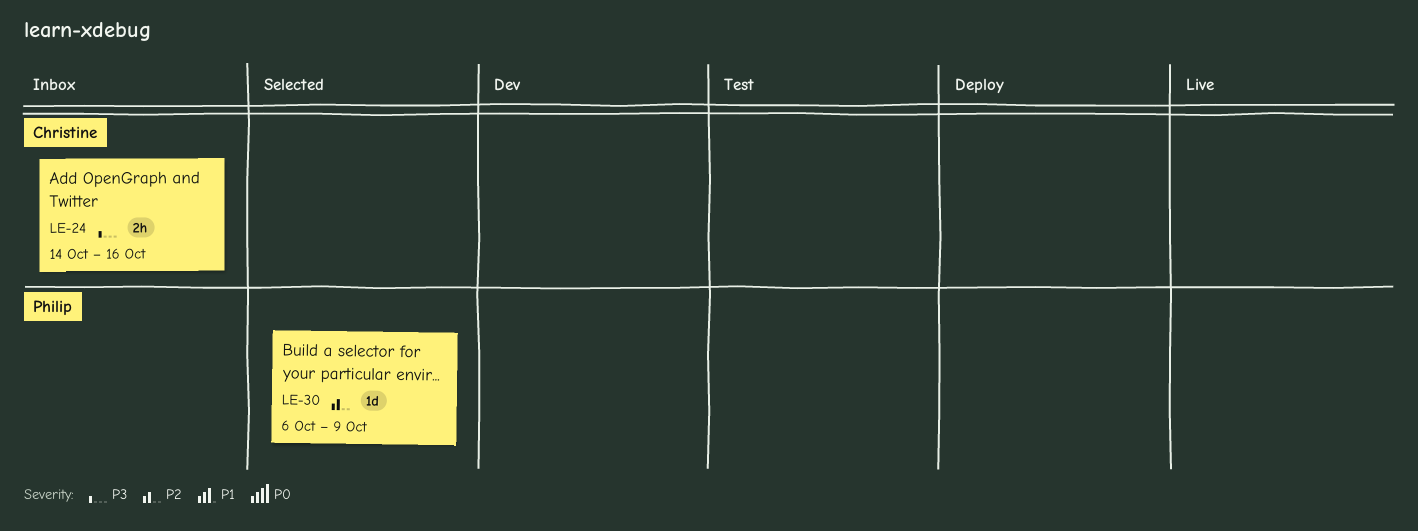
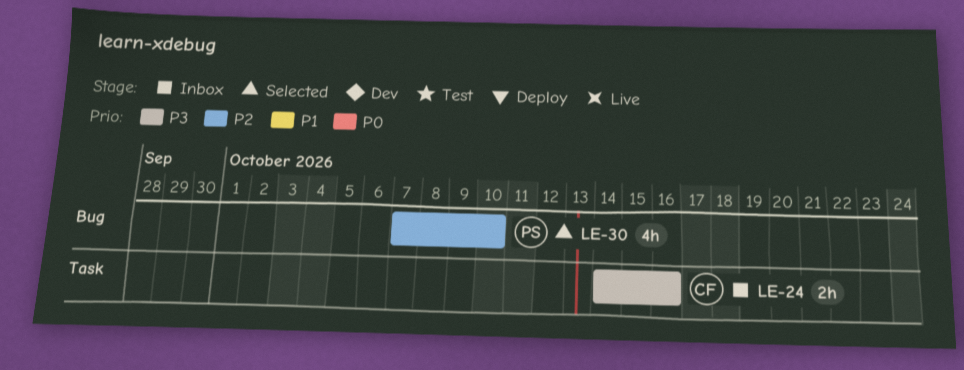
LE-30, estimate: 1d -> 4h
LE-30, start: Oct 6 -> Oct 7
LE-30, due: Oct 9 -> Oct 10

